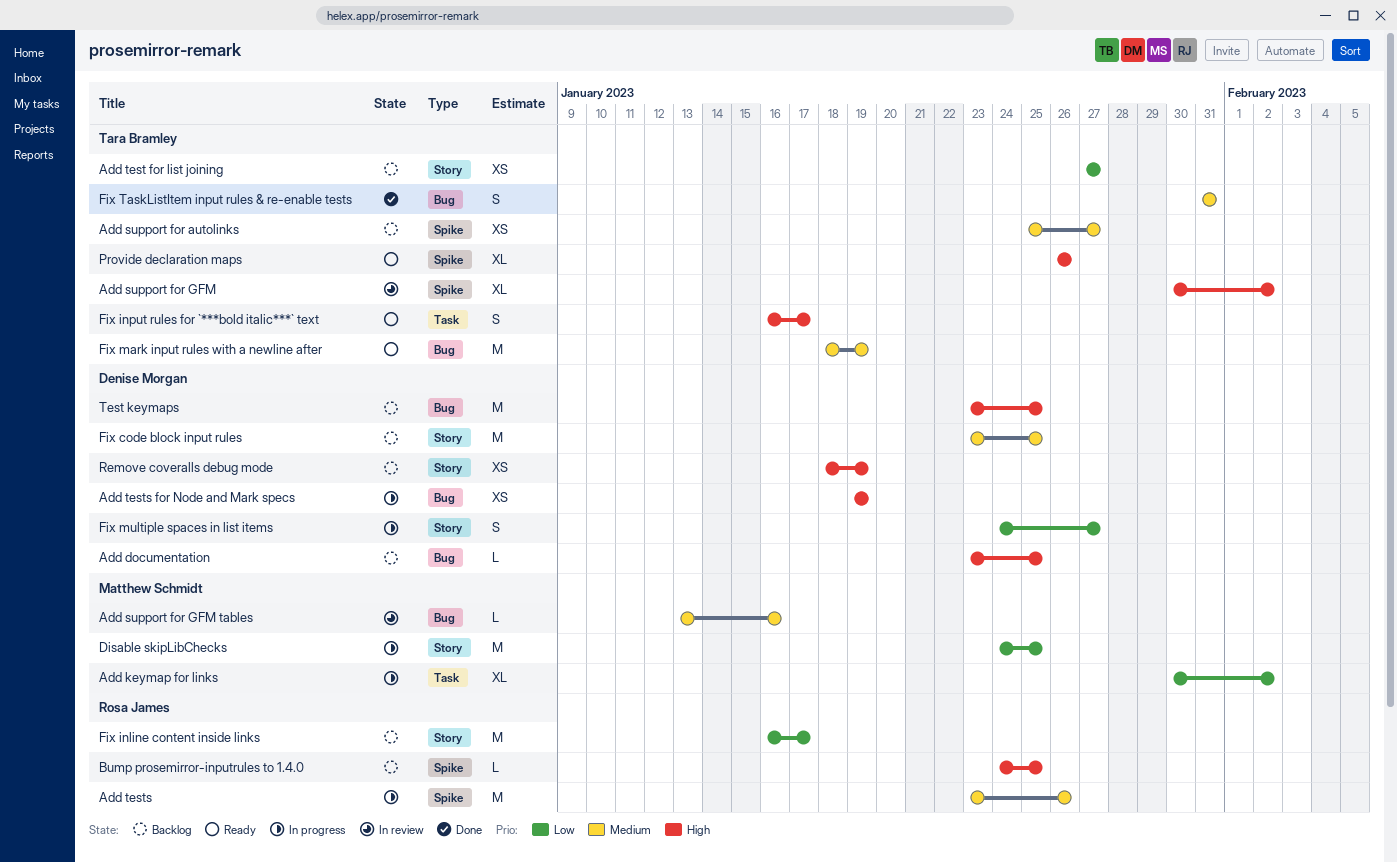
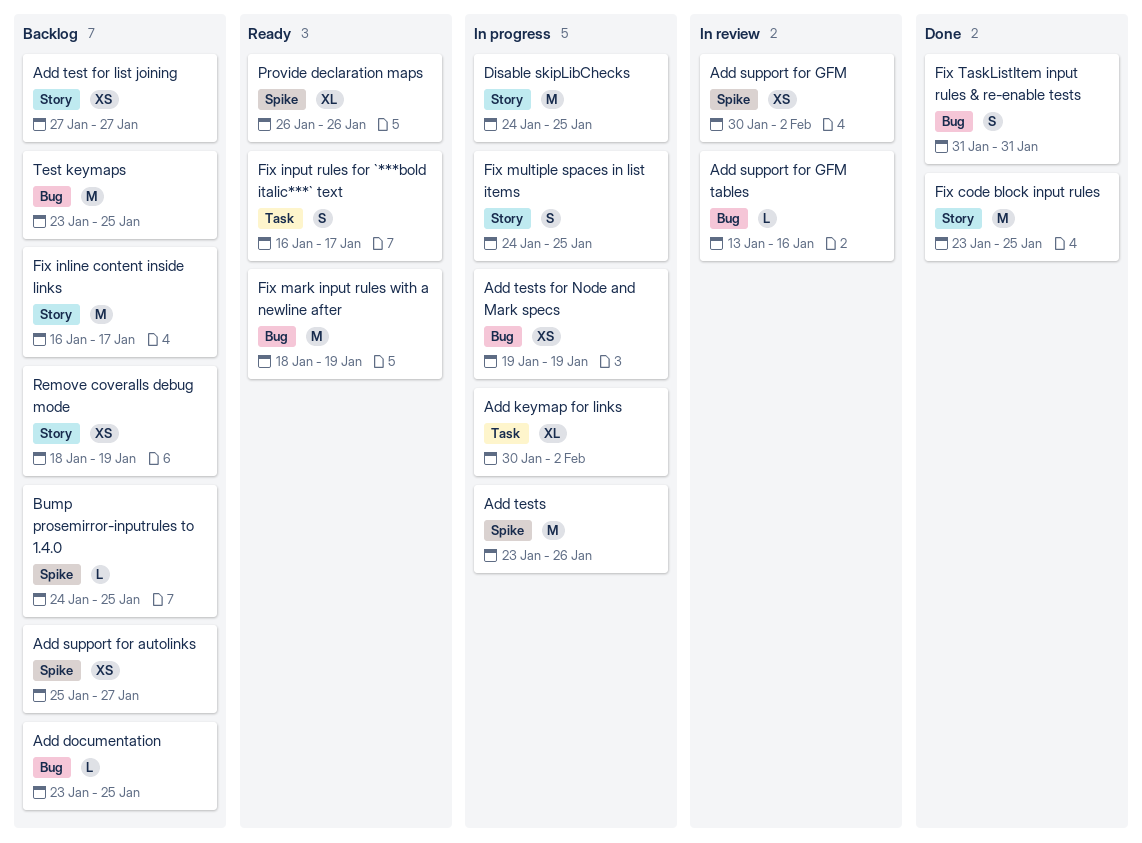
Add support for GFM, estimate: XL -> XS
Fix code block input rules, status: Backlog -> Done
Fix multiple spaces in list items, due: Jan 27 -> Jan 25

